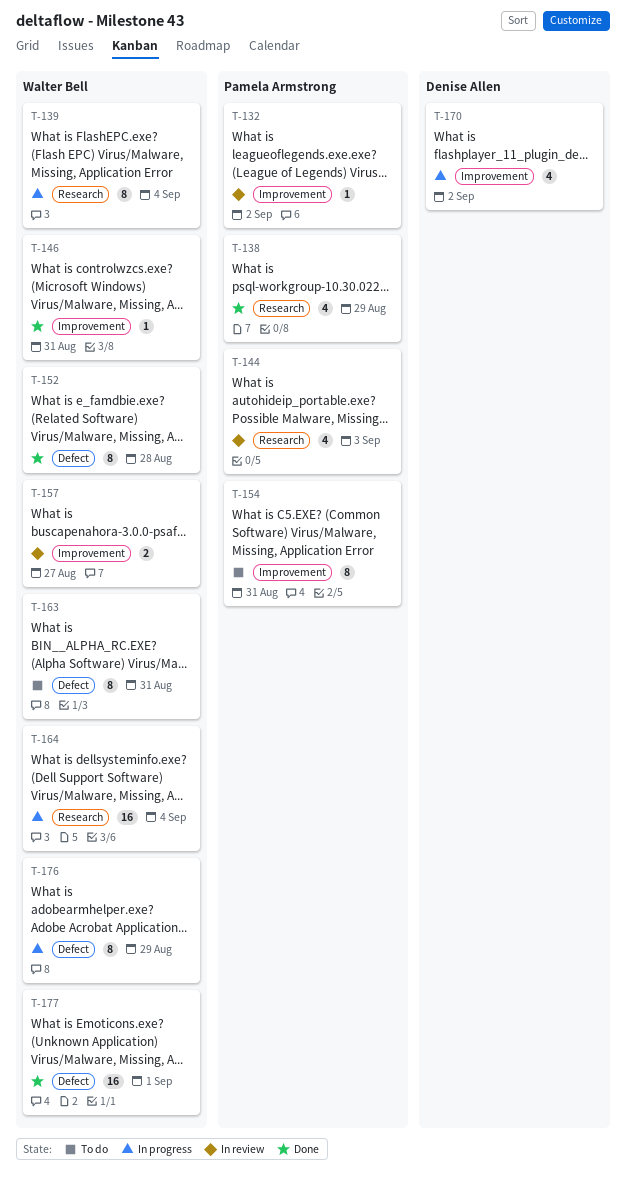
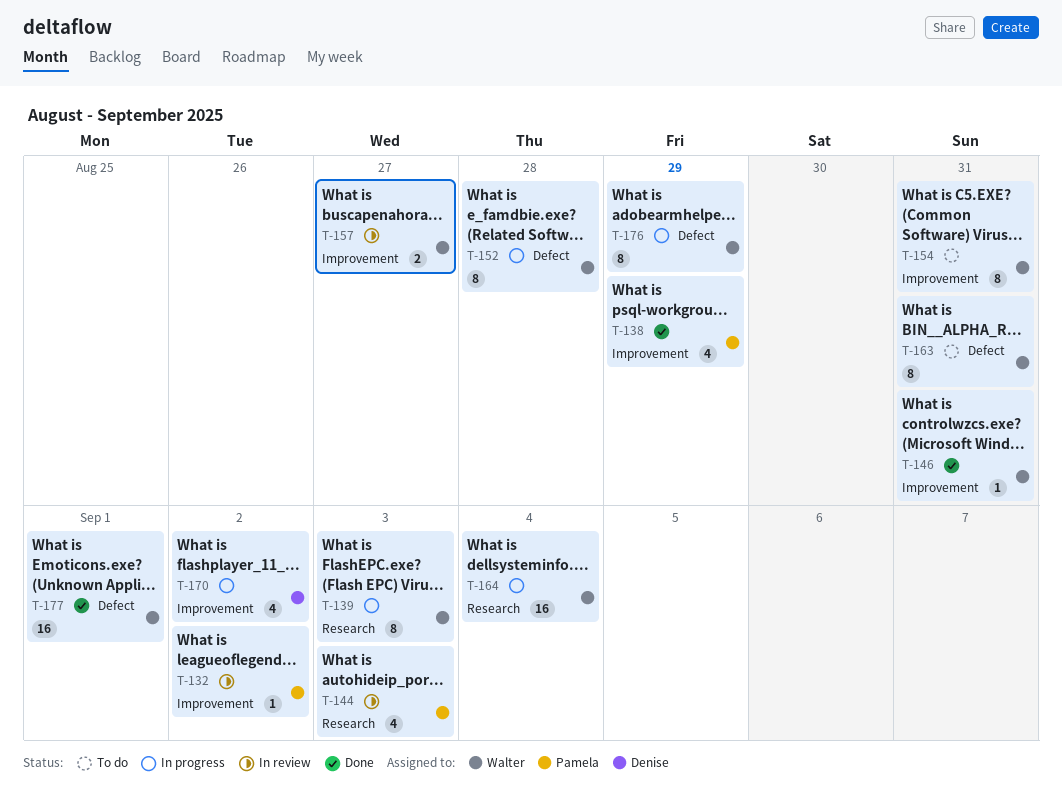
T-138, label: Research -> Improvement
T-139, due: Sep 4 -> Sep 3
T-152, status: Done -> In progress
T-154, owner: Pamela Armstrong -> Walter Bell

